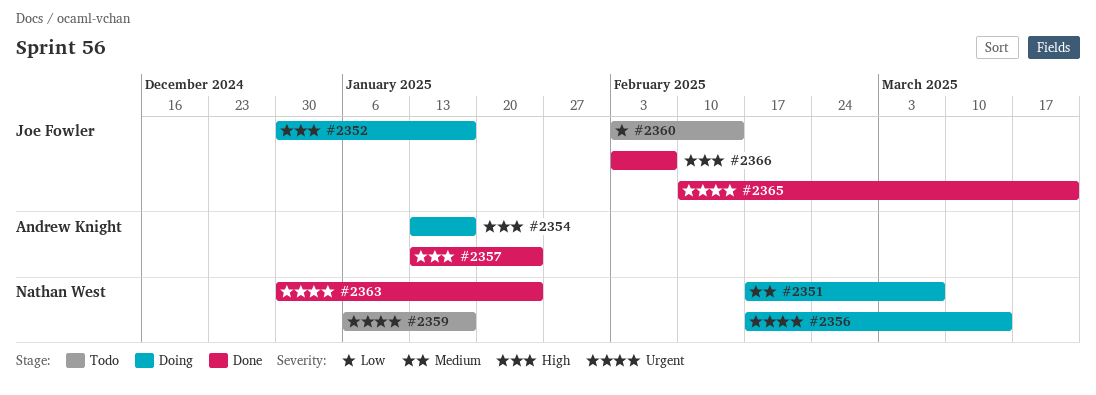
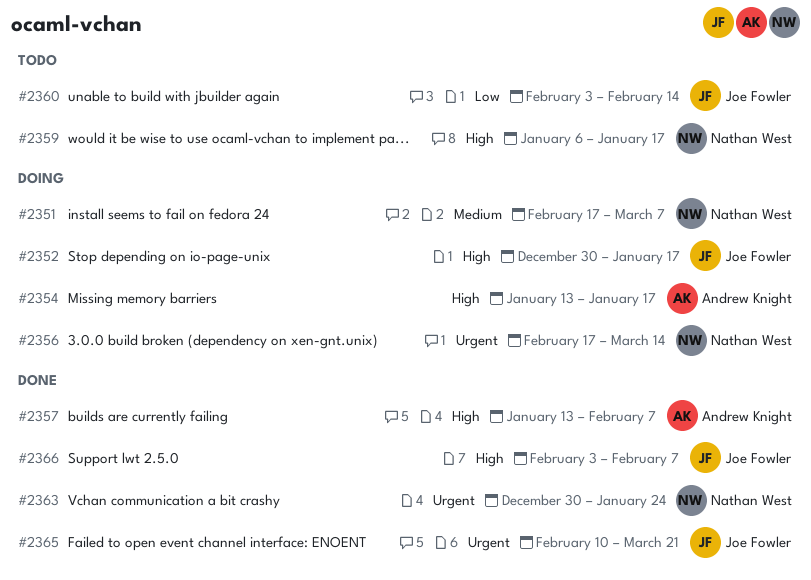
#2357, due: Jan 24 -> Feb 7
#2359, priority: Urgent -> High

